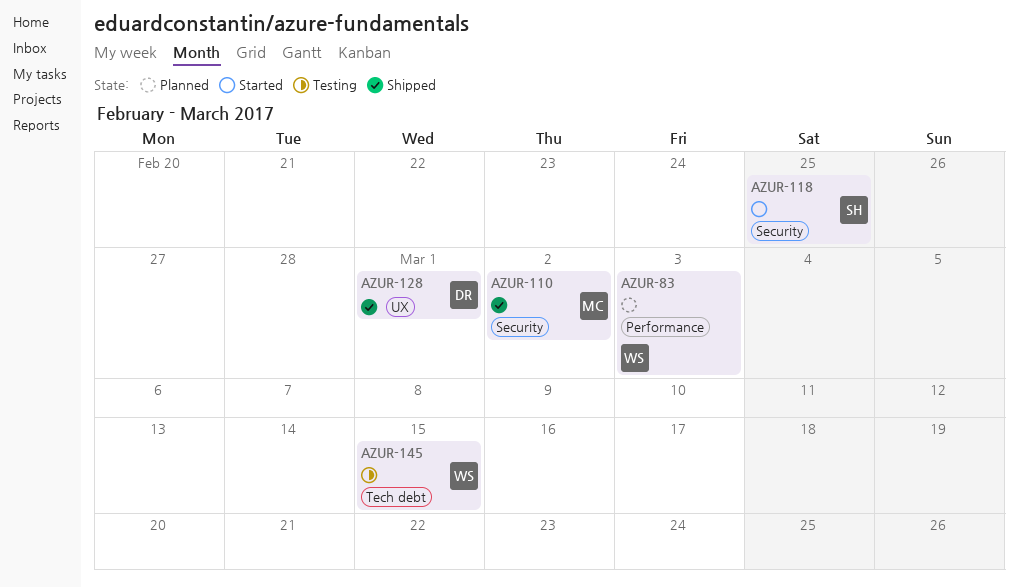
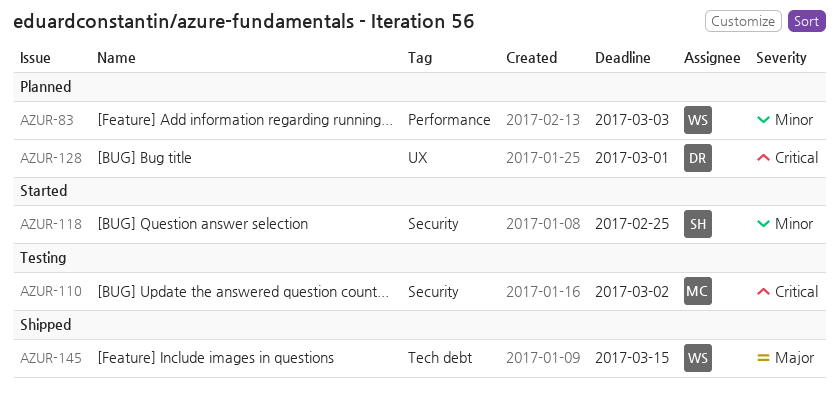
AZUR-110, status: Shipped -> Testing
AZUR-128, status: Shipped -> Planned
AZUR-145, status: Testing -> Shipped

